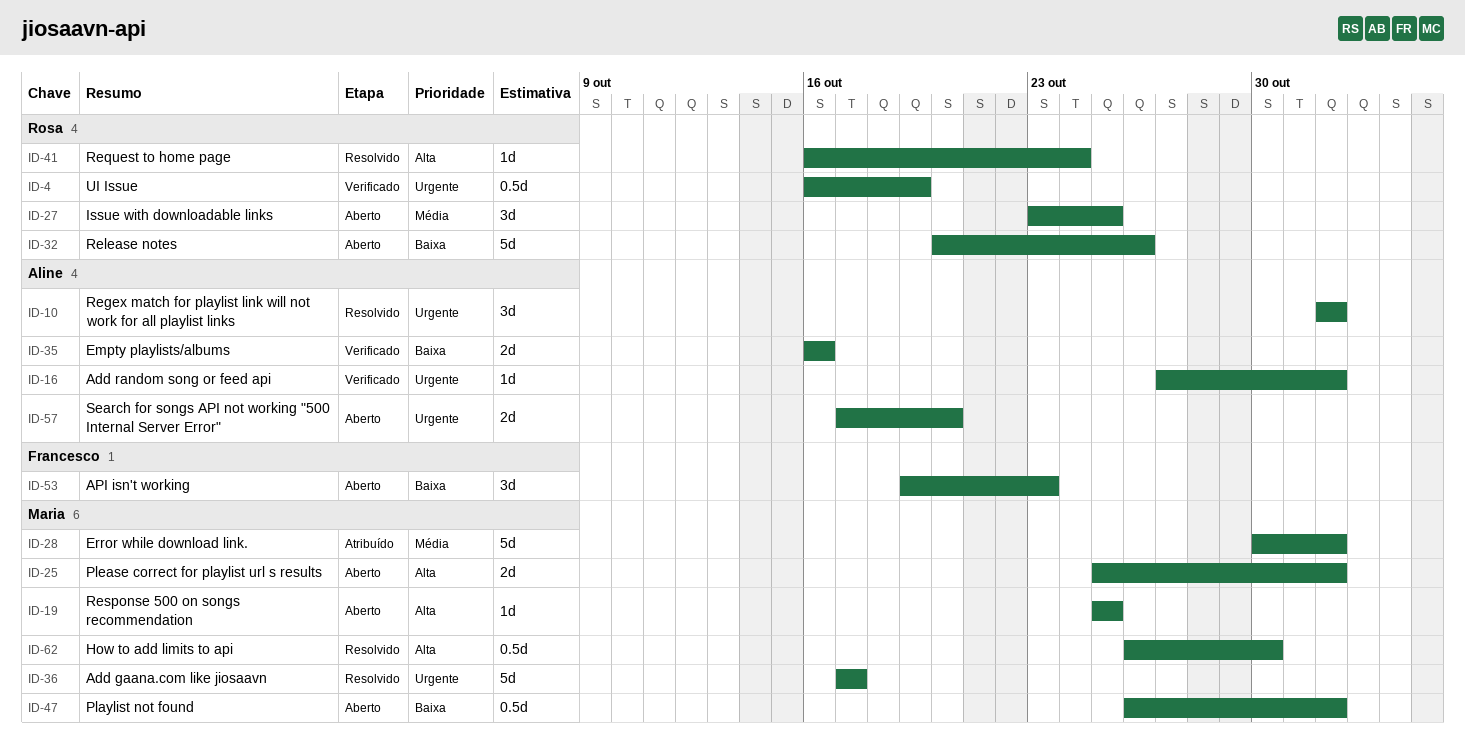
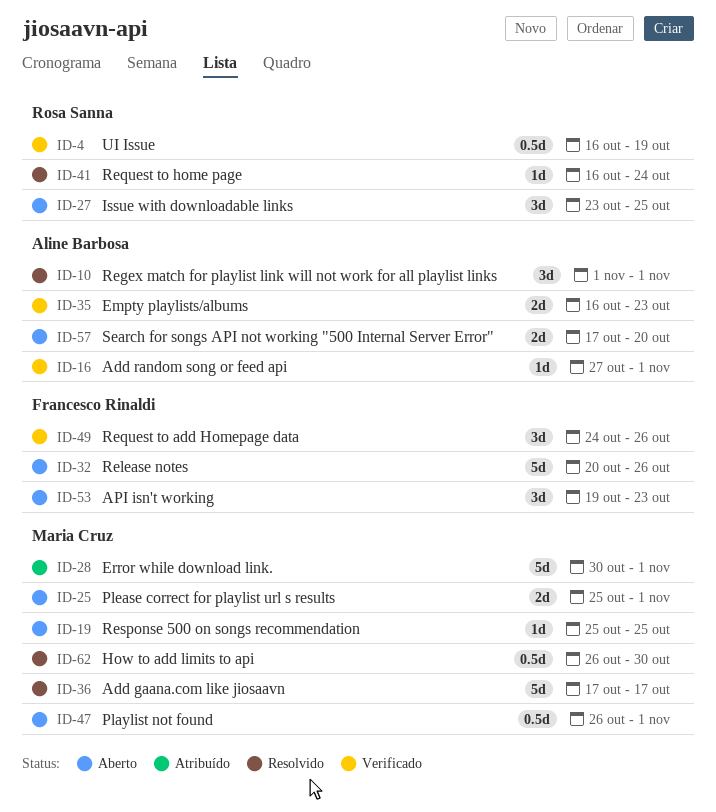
ID-32, owner: Rosa Sanna -> Francesco Rinaldi
ID-35, due: Oct 16 -> Oct 23
ID-49: none -> present

